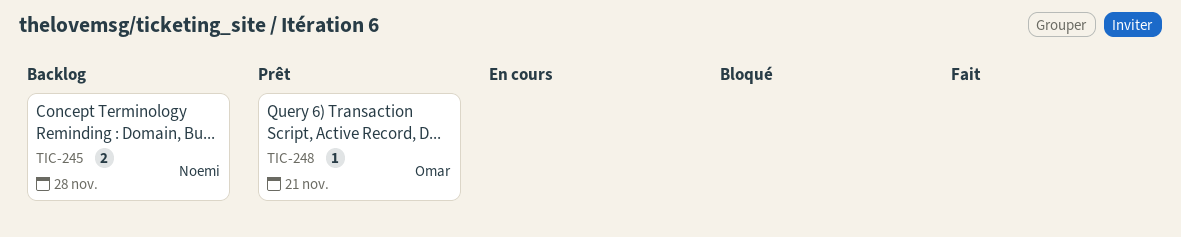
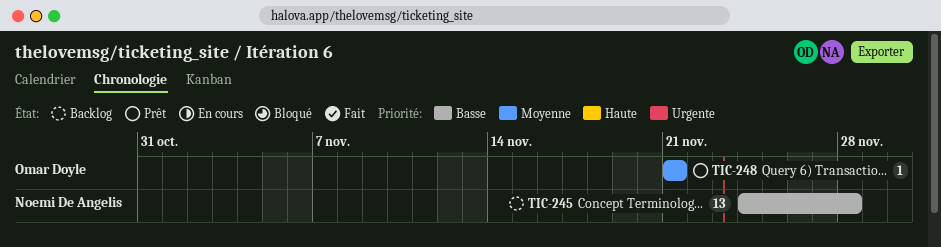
TIC-245, estimate: 2 -> 13

